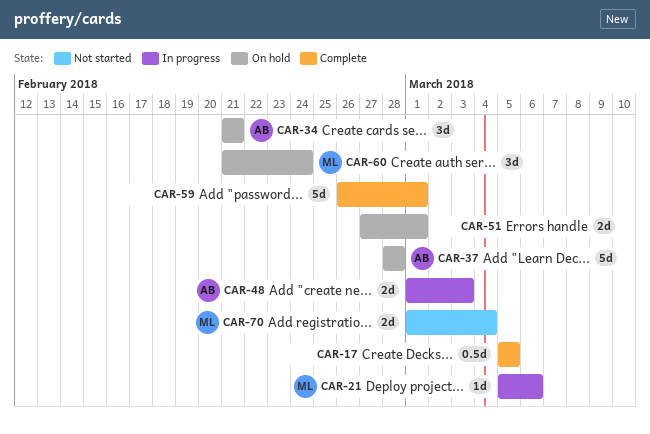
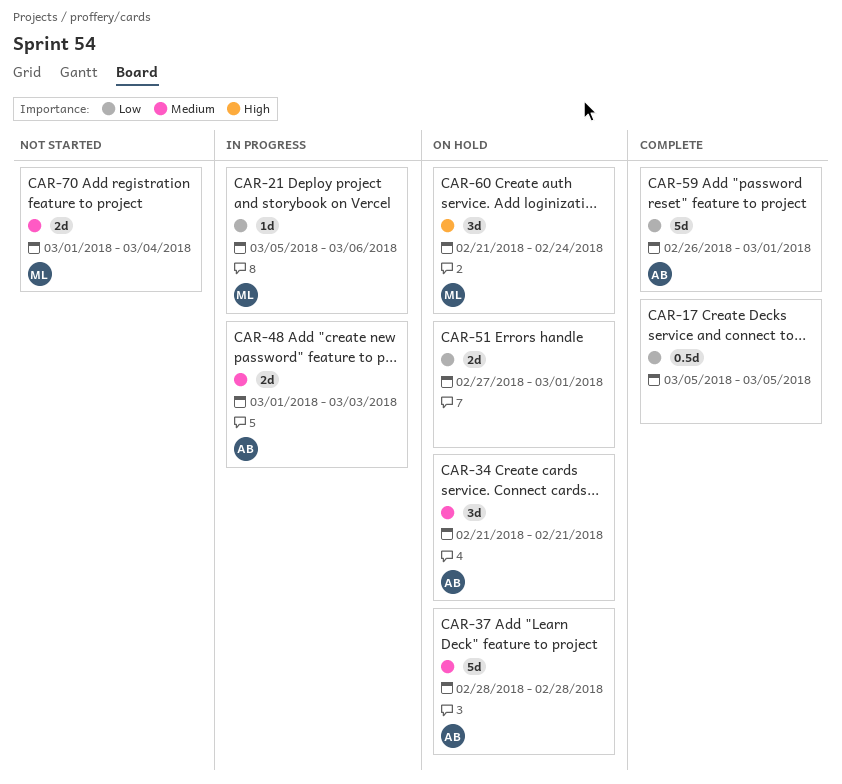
CAR-59, owner: none -> AB

